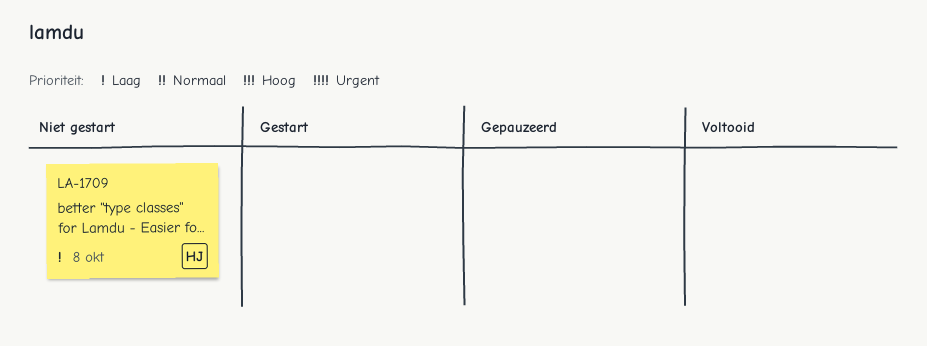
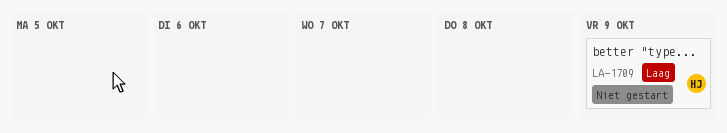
LA-1709, due: Oct 8 -> Oct 9

